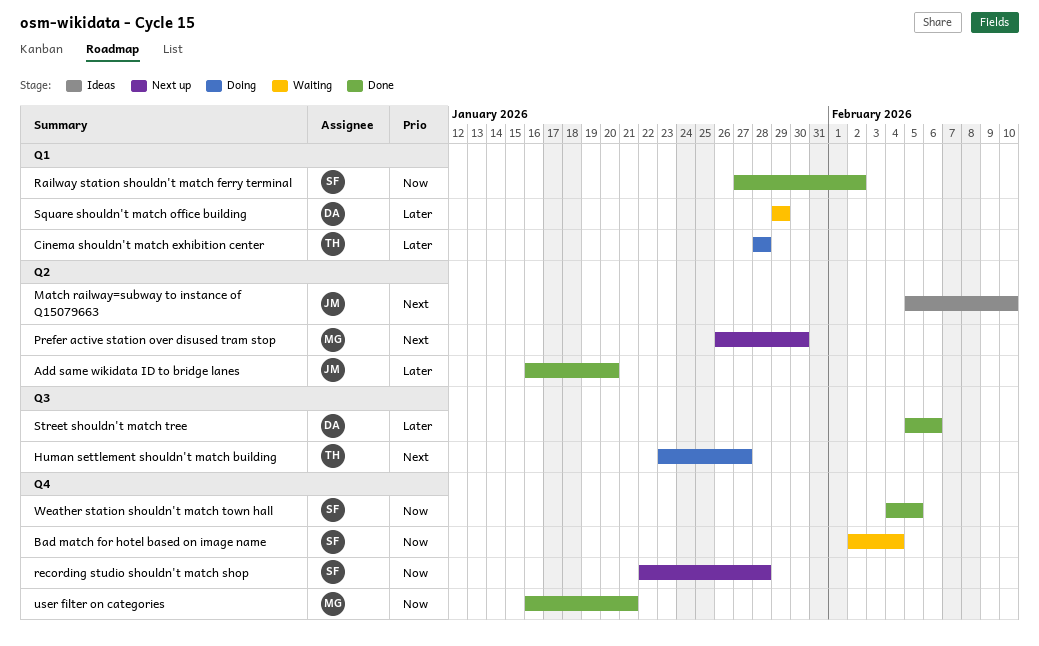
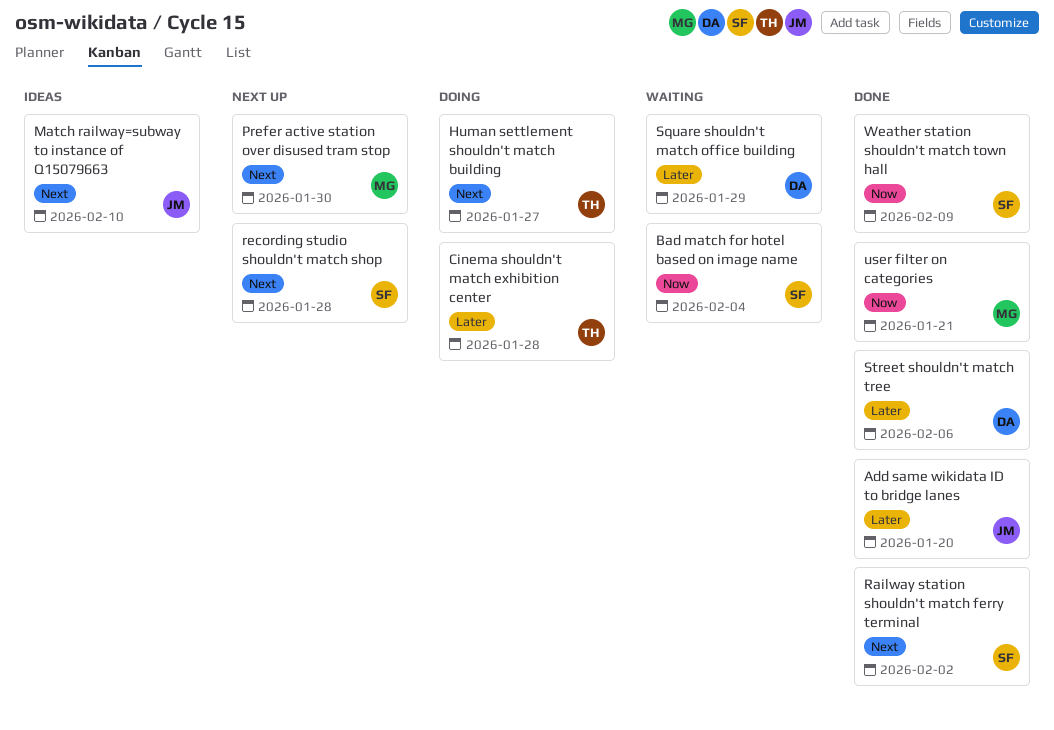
Railway station shouldn't match ferry terminal, priority: Now -> Next
recording studio shouldn't match shop, priority: Now -> Next
Weather station shouldn't match town hall, due: Feb 5 -> Feb 9

